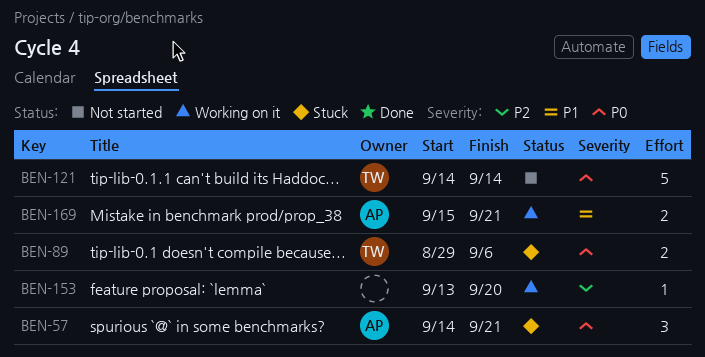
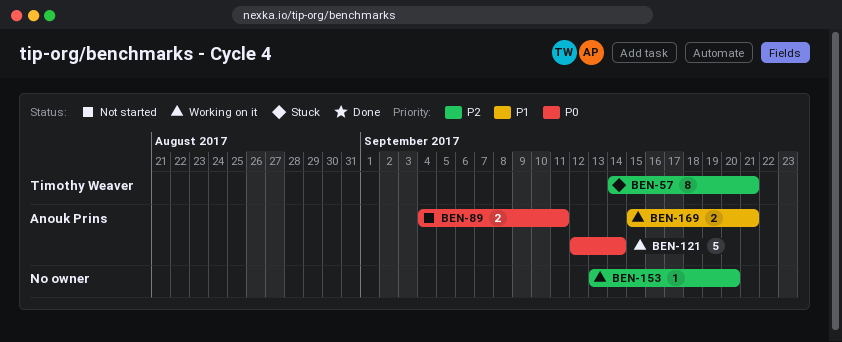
BEN-57, owner: Anouk Prins -> Timothy Weaver
BEN-57, priority: P0 -> P2
BEN-57, estimate: 3 -> 8
BEN-89, status: Stuck -> Not started
BEN-89, owner: Timothy Weaver -> Anouk Prins
BEN-89, start: Aug 29 -> Sep 4
BEN-89, due: Sep 6 -> Sep 11
BEN-121, status: Not started -> Working on it
BEN-121, owner: Timothy Weaver -> Anouk Prins
BEN-121, start: Sep 14 -> Sep 12

